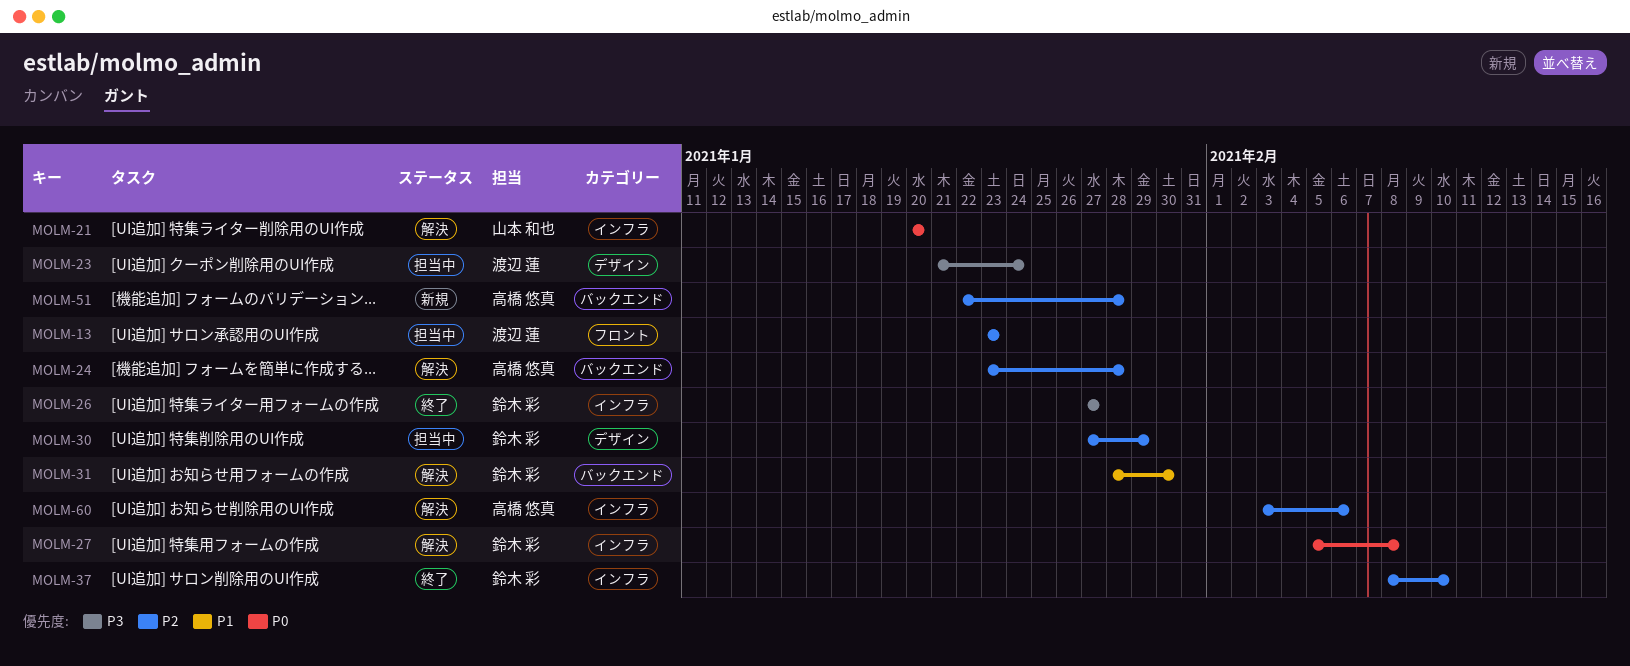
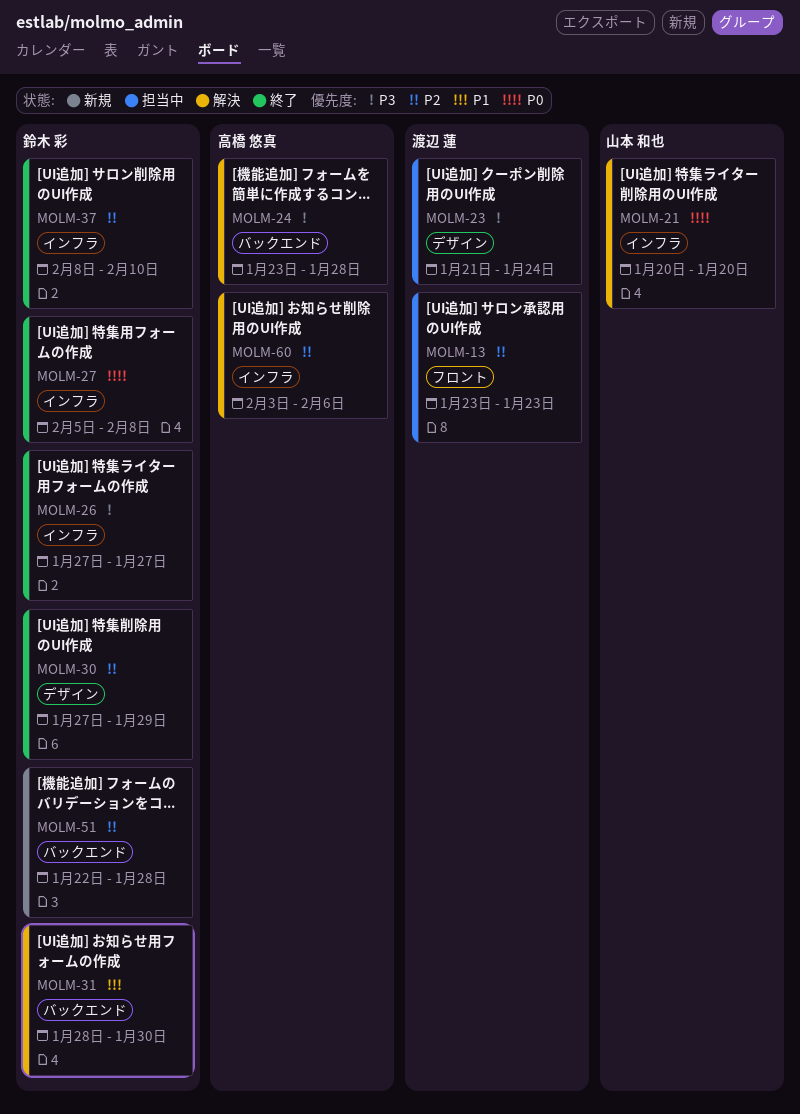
MOLM-24, priority: P2 -> P3
MOLM-27, status: 解決 -> 終了
MOLM-30, status: 担当中 -> 終了
MOLM-51, owner: 高橋 悠真 -> 鈴木 彩

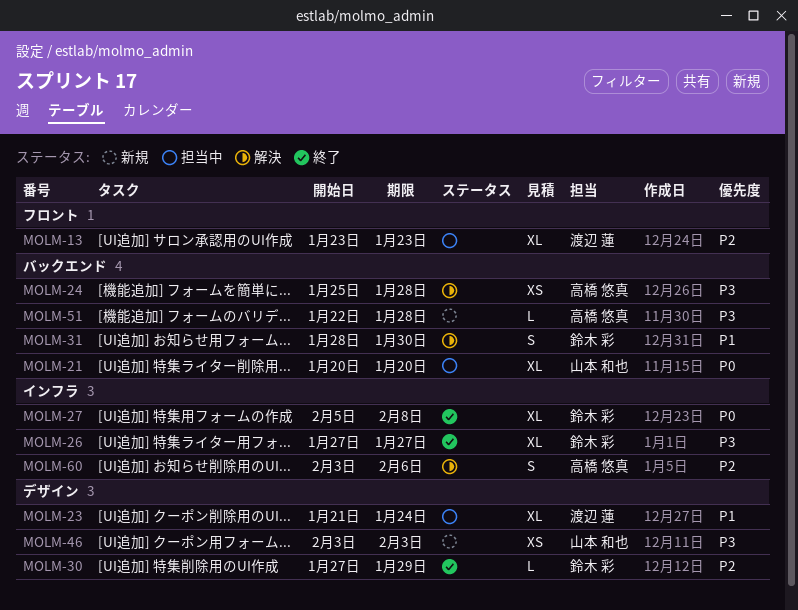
MOLM-21, status: 解決 -> 担当中
MOLM-21, label: インフラ -> バックエンド
MOLM-23, priority: P3 -> P1
MOLM-24, start: Jan 23 -> Jan 25
MOLM-37: present -> none
MOLM-46: none -> present
MOLM-51, owner: 鈴木 彩 -> 高橋 悠真
MOLM-51, priority: P2 -> P3

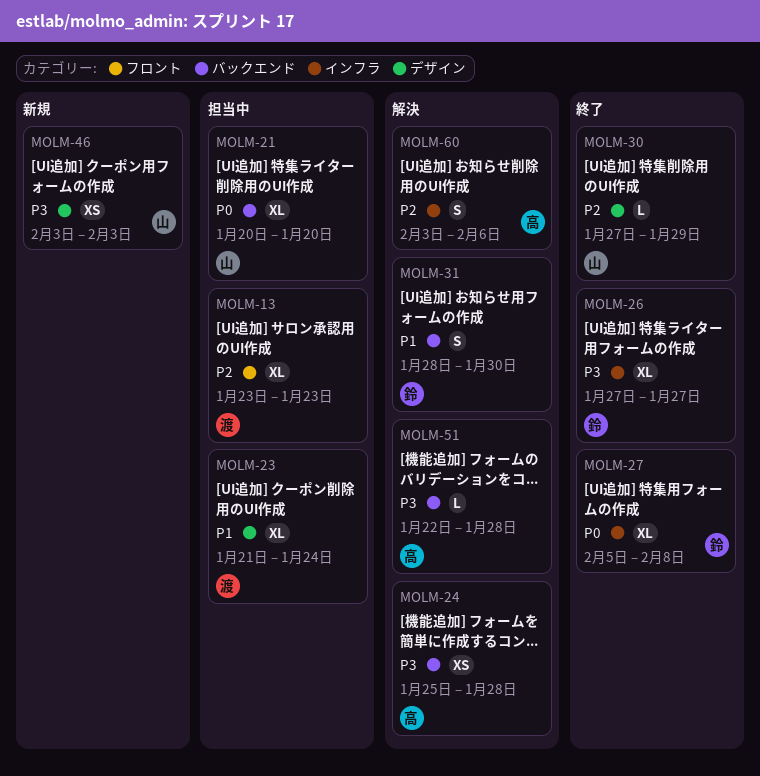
MOLM-30, owner: 鈴木 彩 -> 山本 和也
MOLM-51, status: 新規 -> 解決

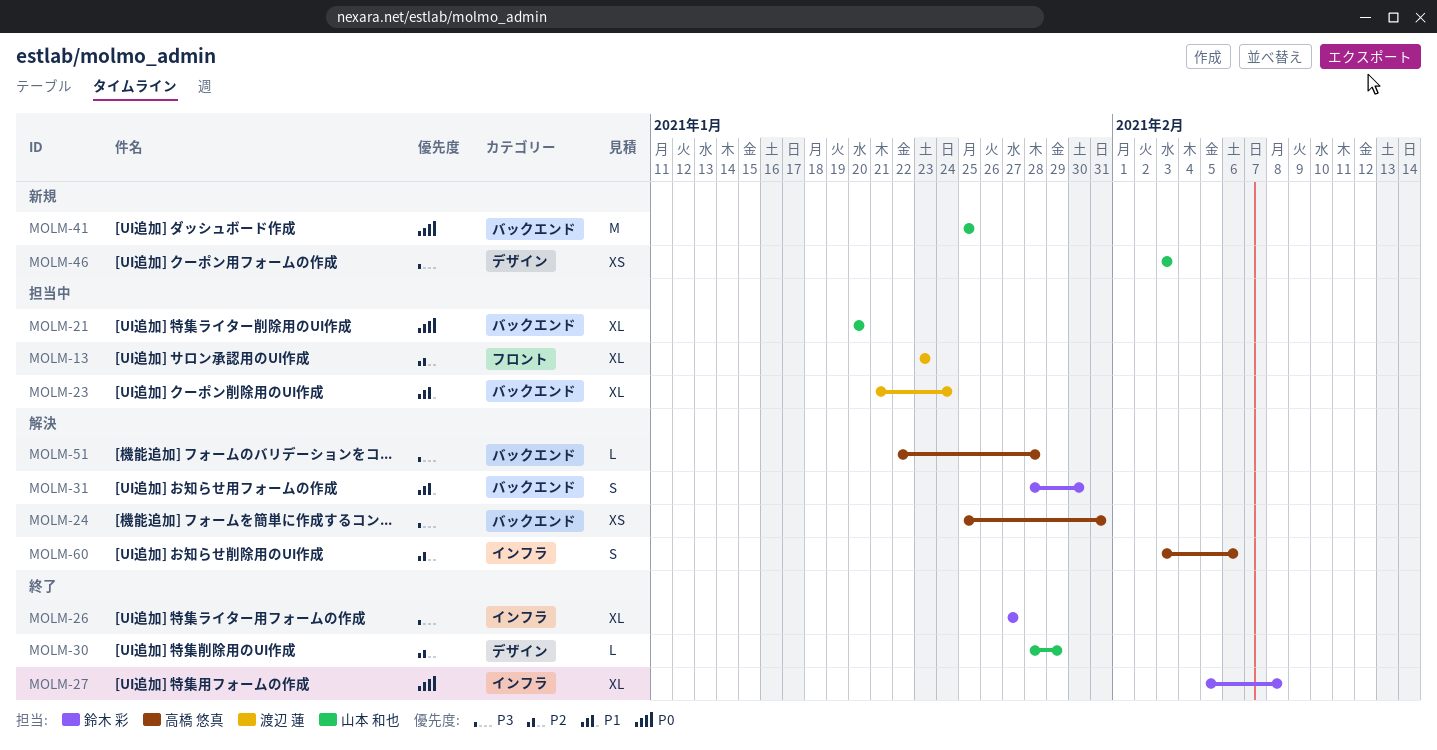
MOLM-23, label: デザイン -> バックエンド
MOLM-24, due: Jan 28 -> Jan 31
MOLM-30, start: Jan 27 -> Jan 28
MOLM-41: none -> present

